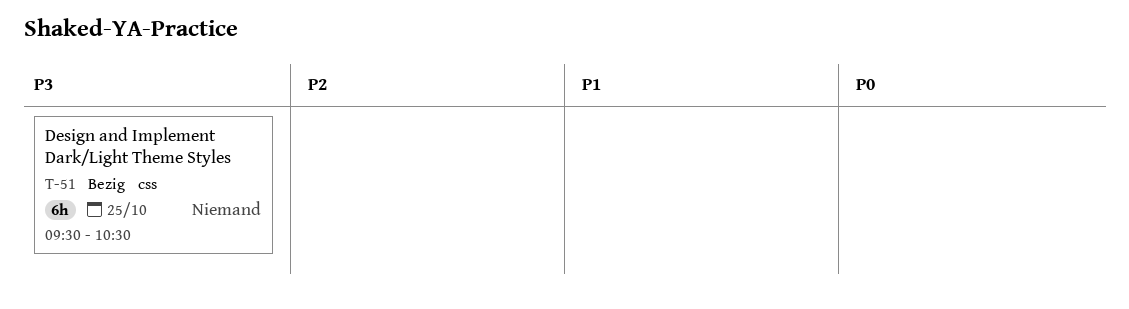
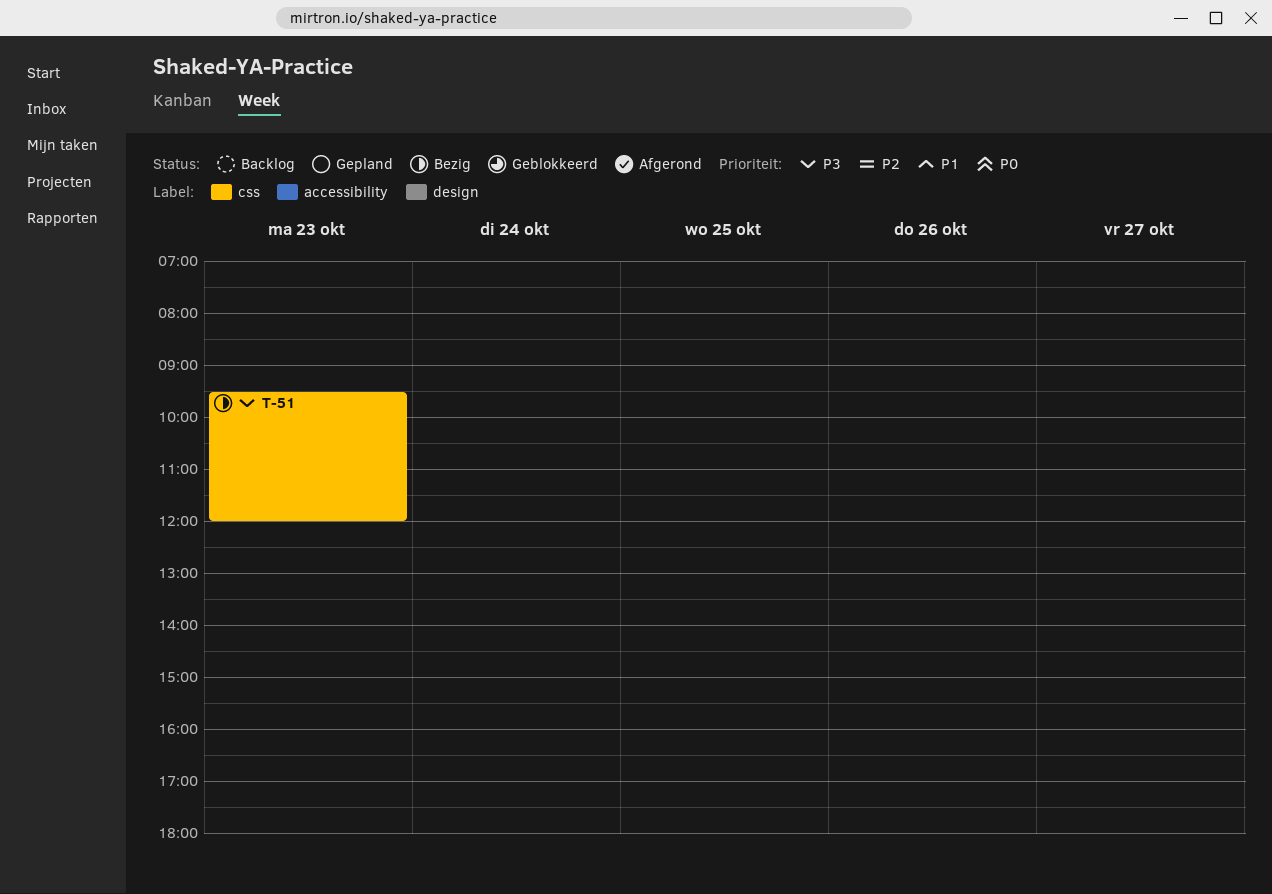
T-51, day: Oct 25 -> Oct 23
T-51, ends: 10:30 -> 12:00

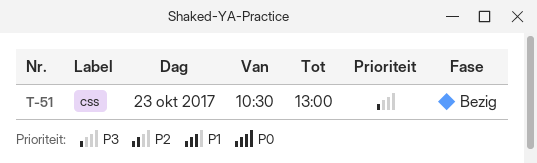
T-51, begins: 09:30 -> 10:30
T-51, ends: 12:00 -> 13:00

